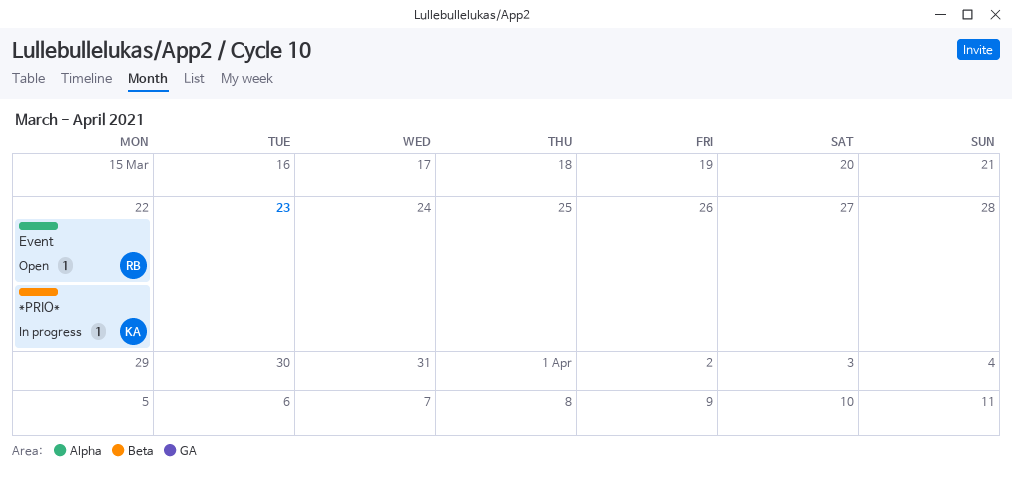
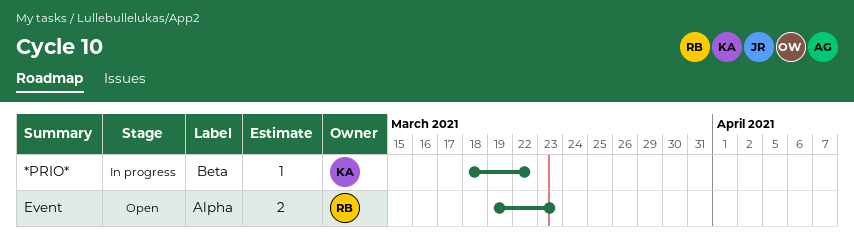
Event, estimate: 1 -> 2
Event, due: Mar 22 -> Mar 23

